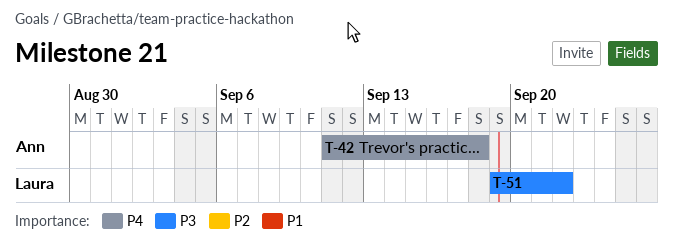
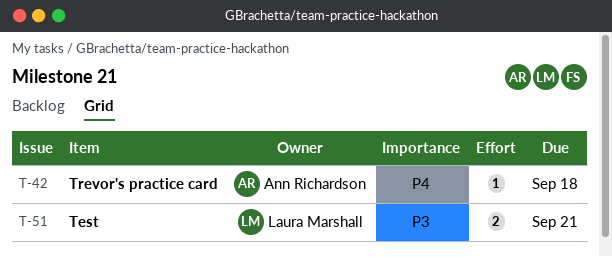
T-51, due: Sep 22 -> Sep 21

